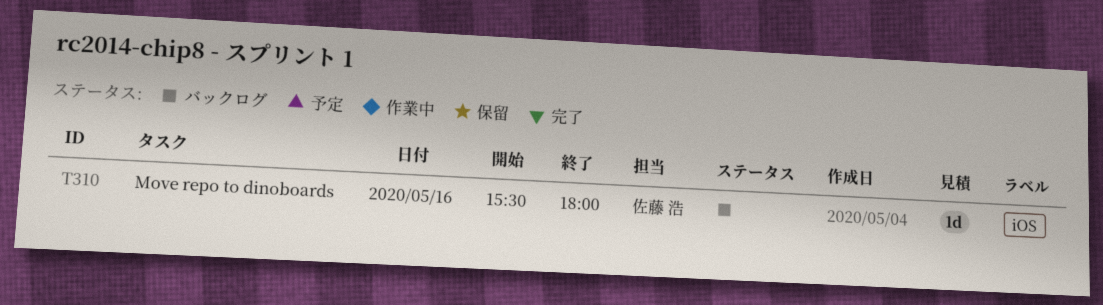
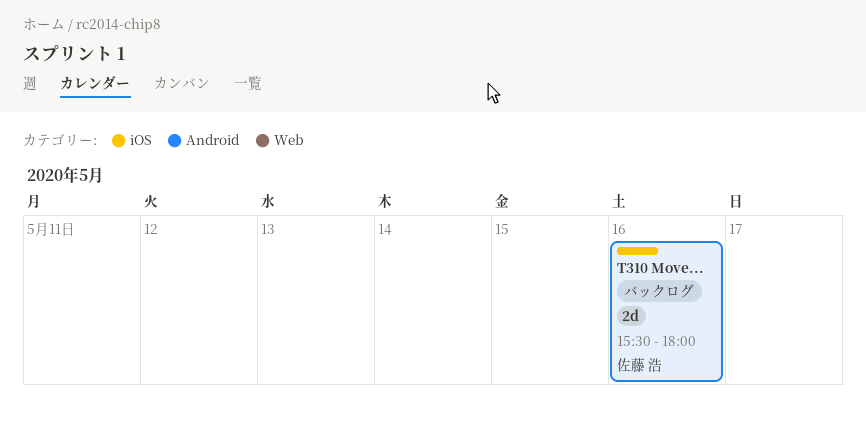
T310, estimate: 1d -> 2d

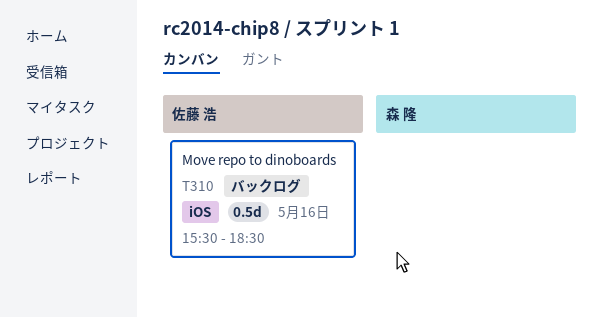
T310, estimate: 2d -> 0.5d
T310, ends: 18:00 -> 18:30

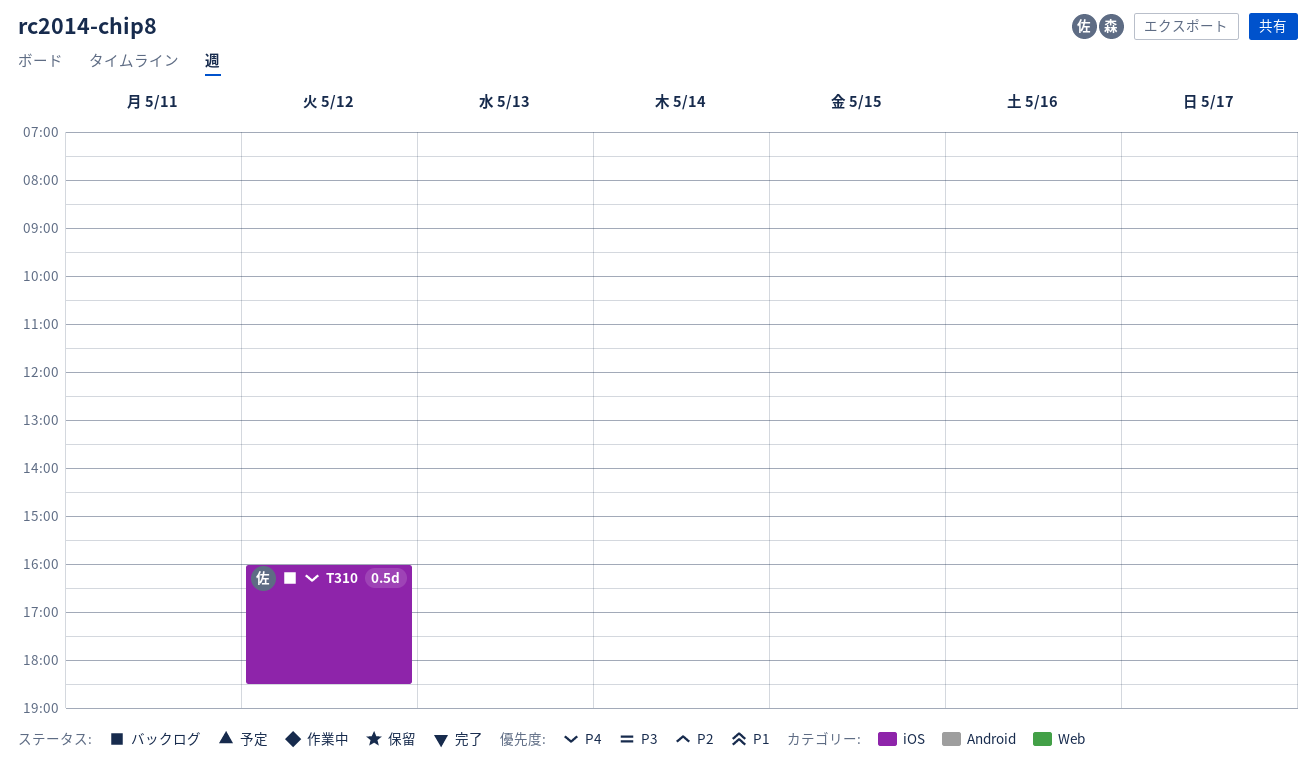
T310, day: May 16 -> May 12
T310, begins: 15:30 -> 16:00

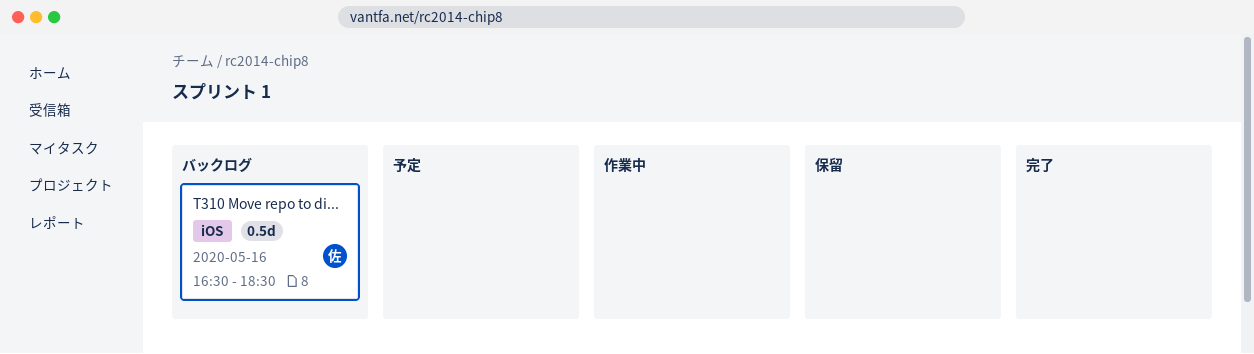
T310, day: May 12 -> May 16
T310, begins: 16:00 -> 16:30

